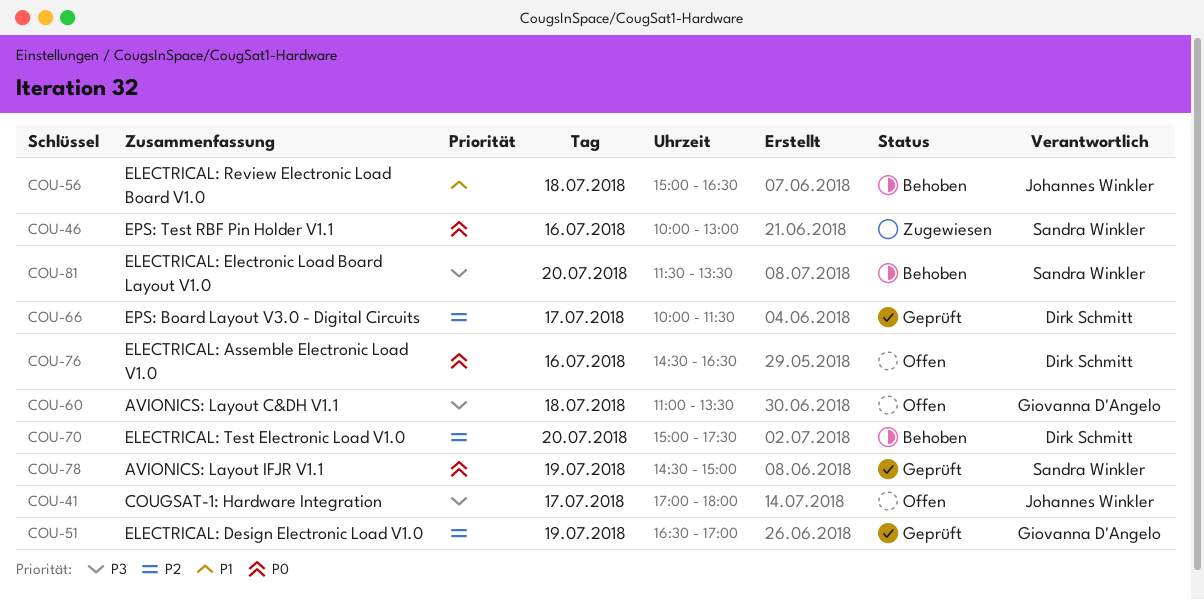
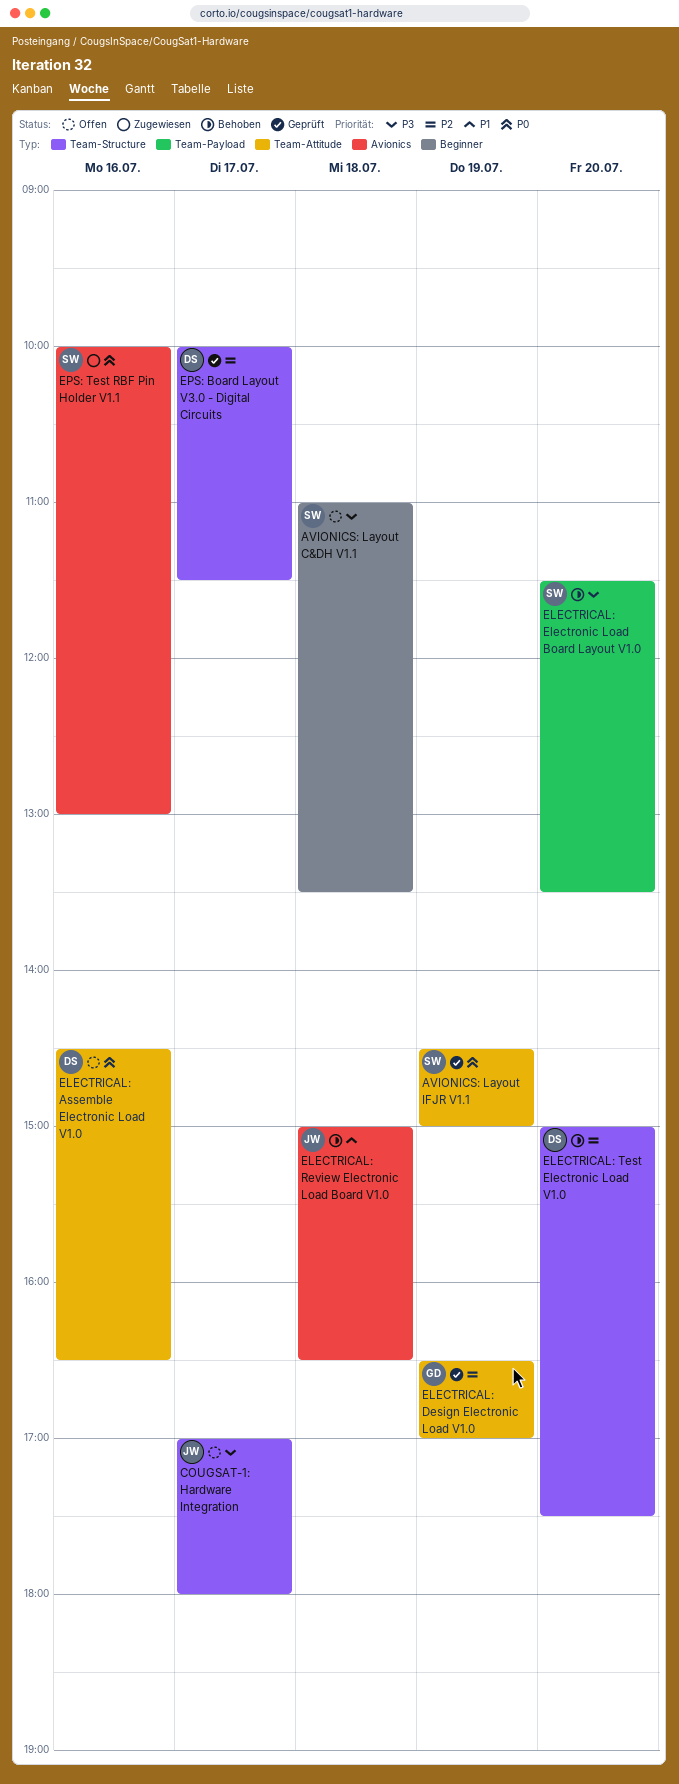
AVIONICS: Layout C&DH V1.1, owner: Giovanna D'Angelo -> Sandra Winkler

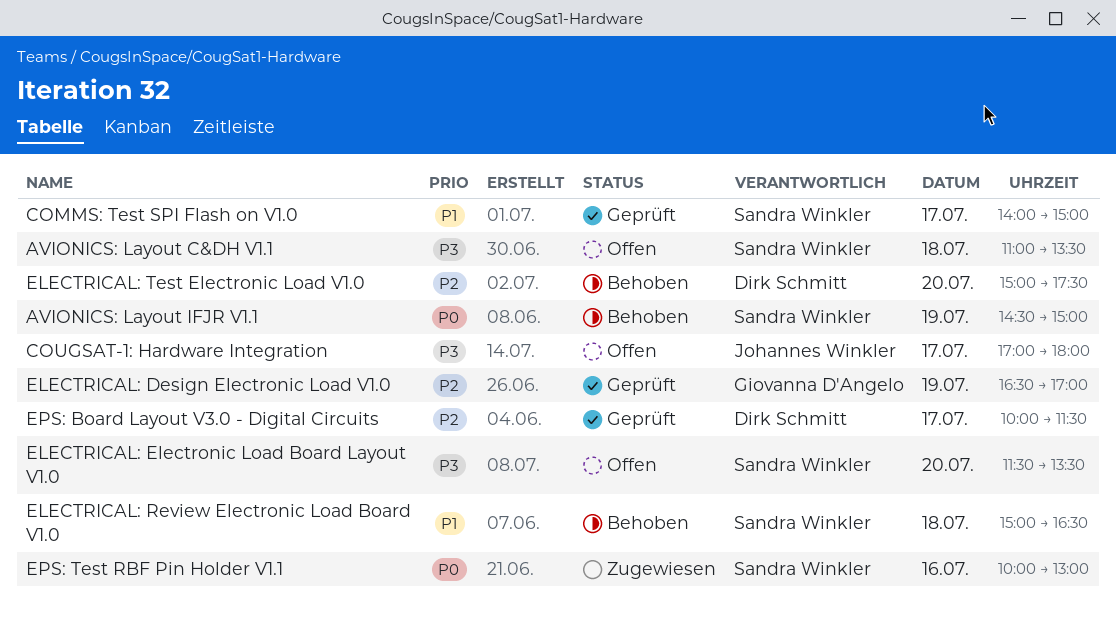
AVIONICS: Layout IFJR V1.1, status: Geprüft -> Behoben
COMMS: Test SPI Flash on V1.0: none -> present
ELECTRICAL: Assemble Electronic Load V1.0: present -> none
ELECTRICAL: Electronic Load Board Layout V1.0, status: Behoben -> Offen
ELECTRICAL: Review Electronic Load Board V1.0, owner: Johannes Winkler -> Sandra Winkler

